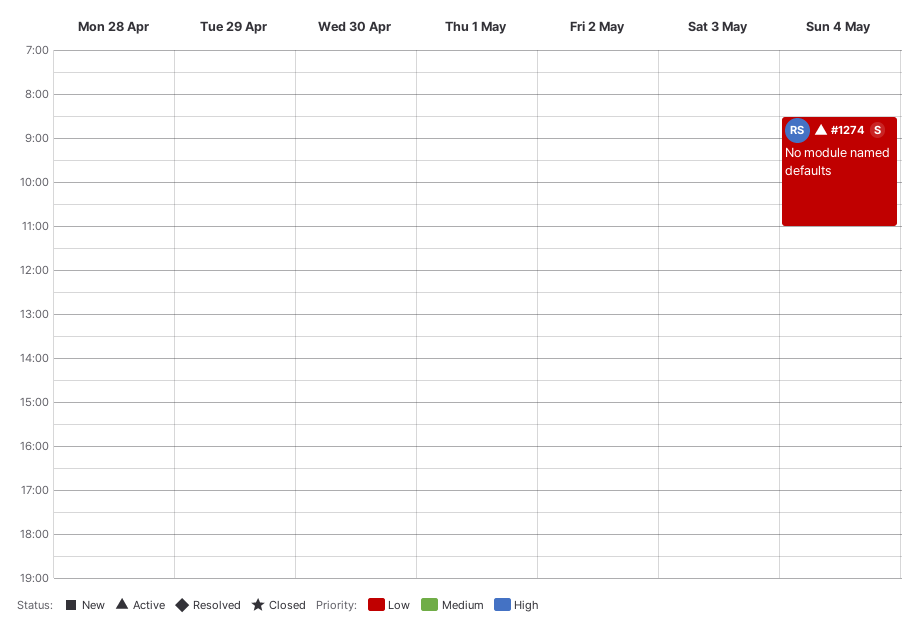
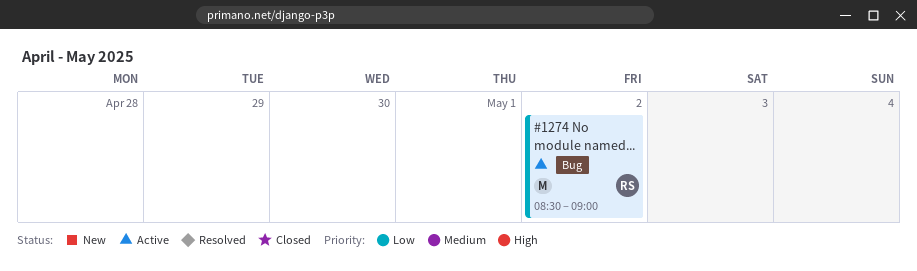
#1274, estimate: S -> M
#1274, day: May 4 -> May 2
#1274, ends: 11:00 -> 09:00

